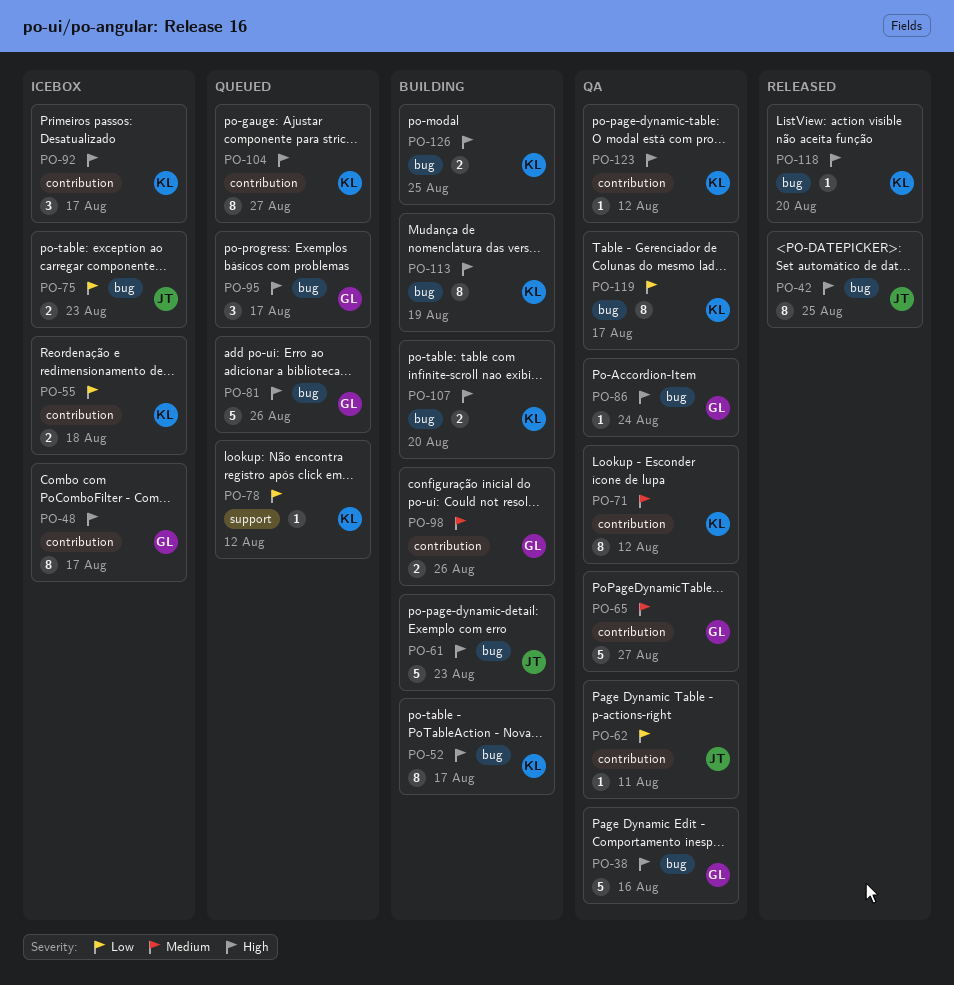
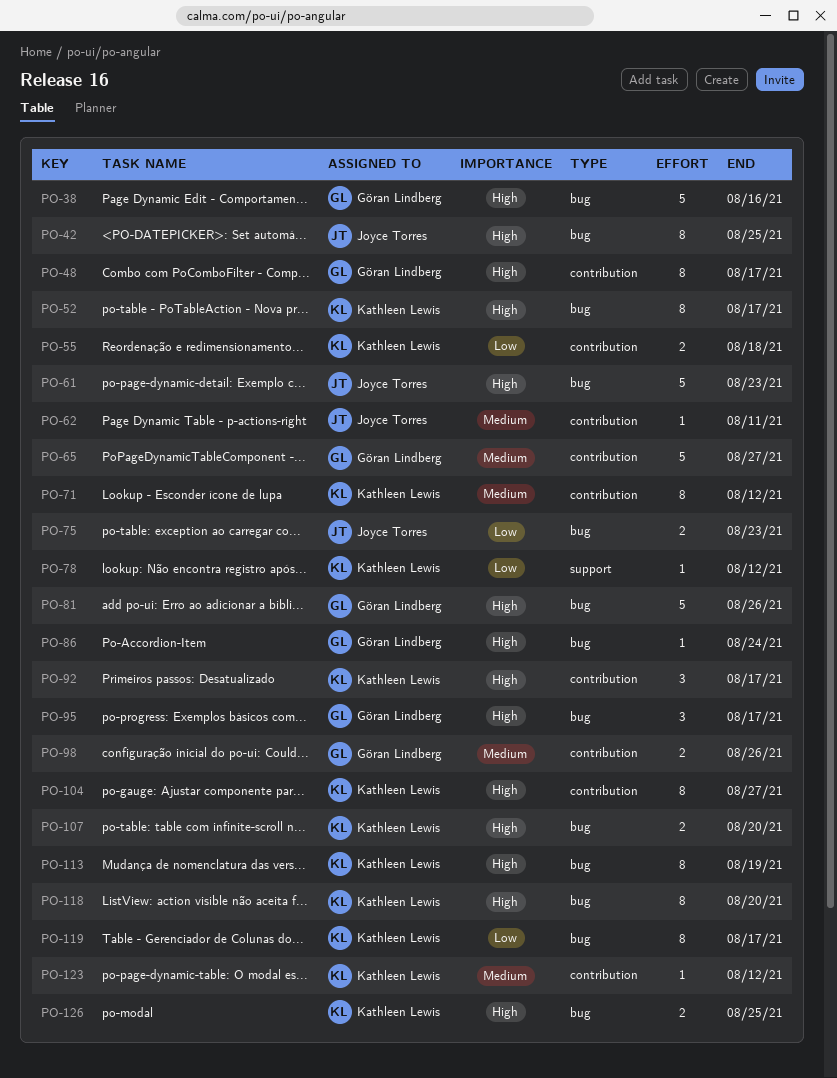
PO-62, priority: Low -> Medium
PO-118, estimate: 1 -> 8
PO-123, priority: High -> Medium

